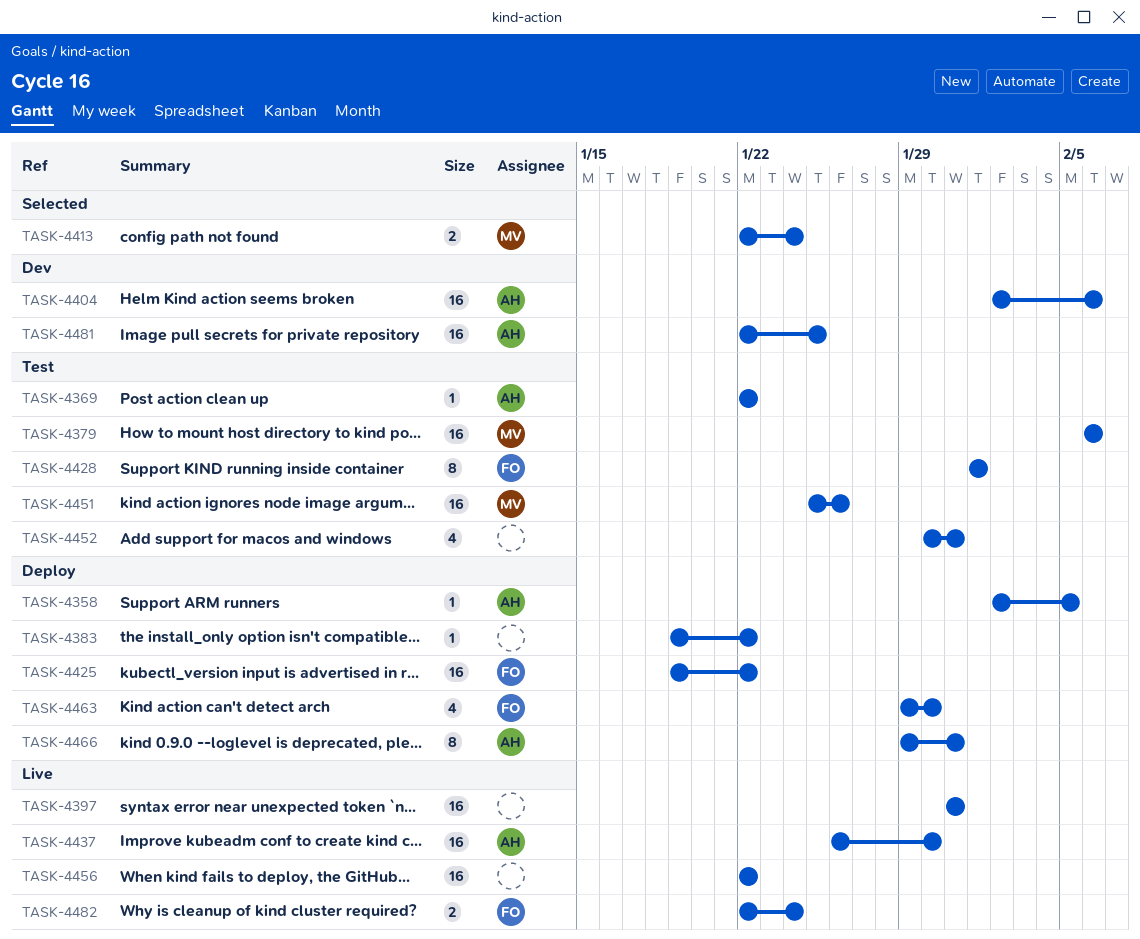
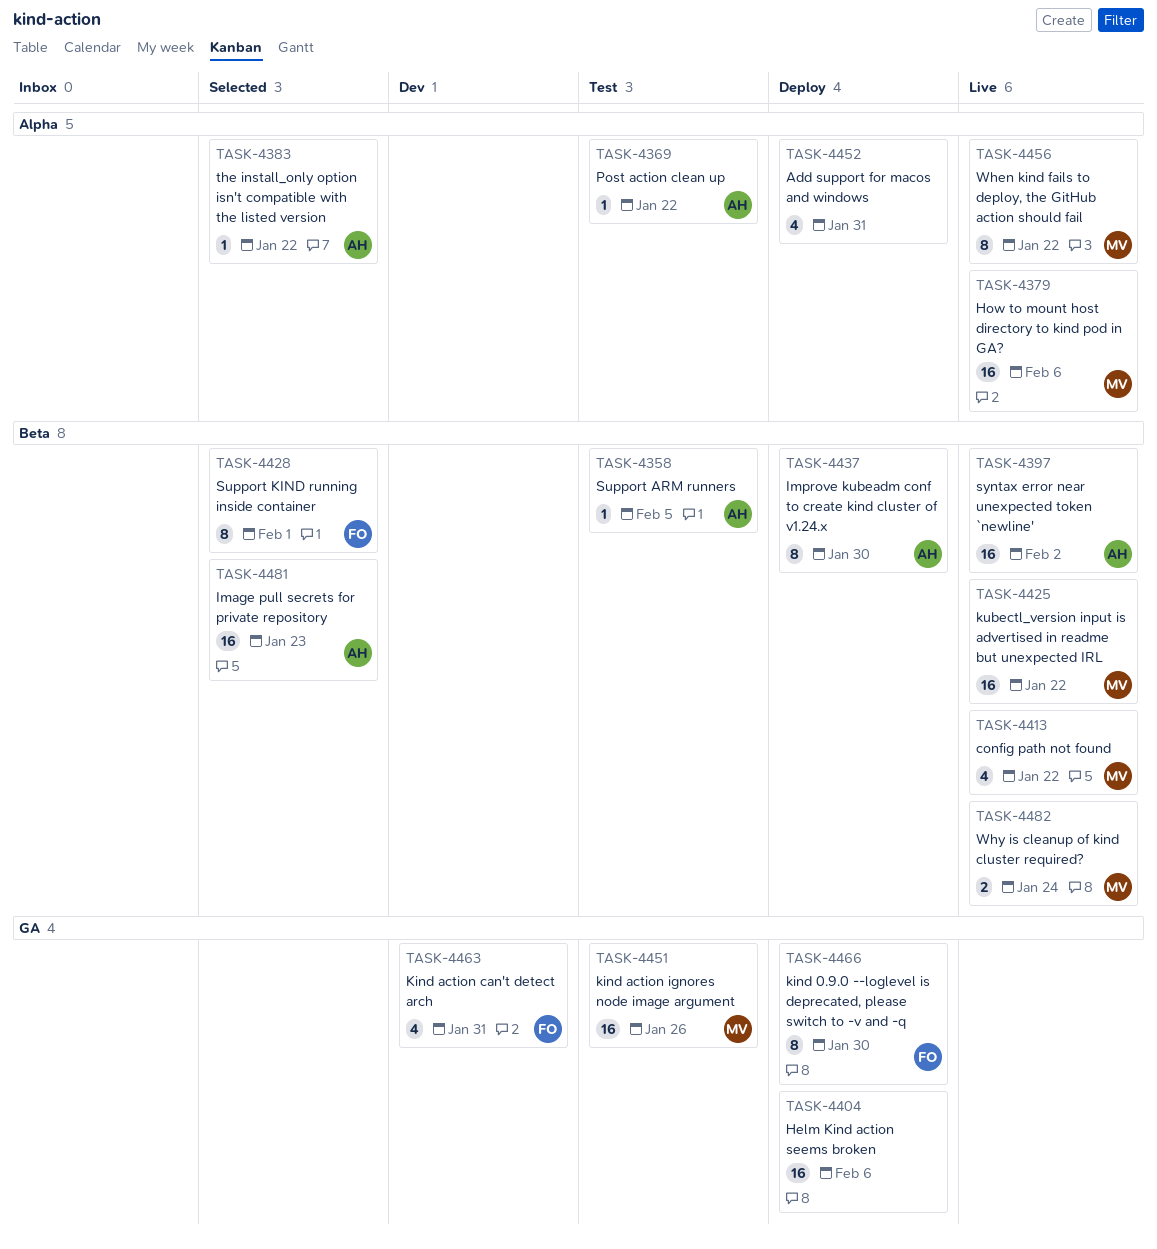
TASK-4358, status: Deploy -> Test
TASK-4379, status: Test -> Live
TASK-4383, status: Deploy -> Selected
TASK-4383, owner: none -> AH
TASK-4397, owner: none -> AH
TASK-4397, due: Jan 31 -> Feb 2
TASK-4404, status: Dev -> Deploy
TASK-4404, owner: AH -> none
TASK-4413, status: Selected -> Live
TASK-4413, estimate: 2 -> 4
TASK-4413, due: Jan 24 -> Jan 22
TASK-4425, status: Deploy -> Live
TASK-4425, owner: FO -> MV
TASK-4428, status: Test -> Selected
TASK-4437, status: Live -> Deploy
TASK-4437, estimate: 16 -> 8
TASK-4452, status: Test -> Deploy
TASK-4456, owner: none -> MV
TASK-4456, estimate: 16 -> 8
TASK-4463, status: Deploy -> Dev
TASK-4463, due: Jan 30 -> Jan 31
TASK-4466, owner: AH -> FO
TASK-4466, due: Jan 31 -> Jan 30
TASK-4481, status: Dev -> Selected
TASK-4481, due: Jan 25 -> Jan 23
TASK-4482, owner: FO -> MV

